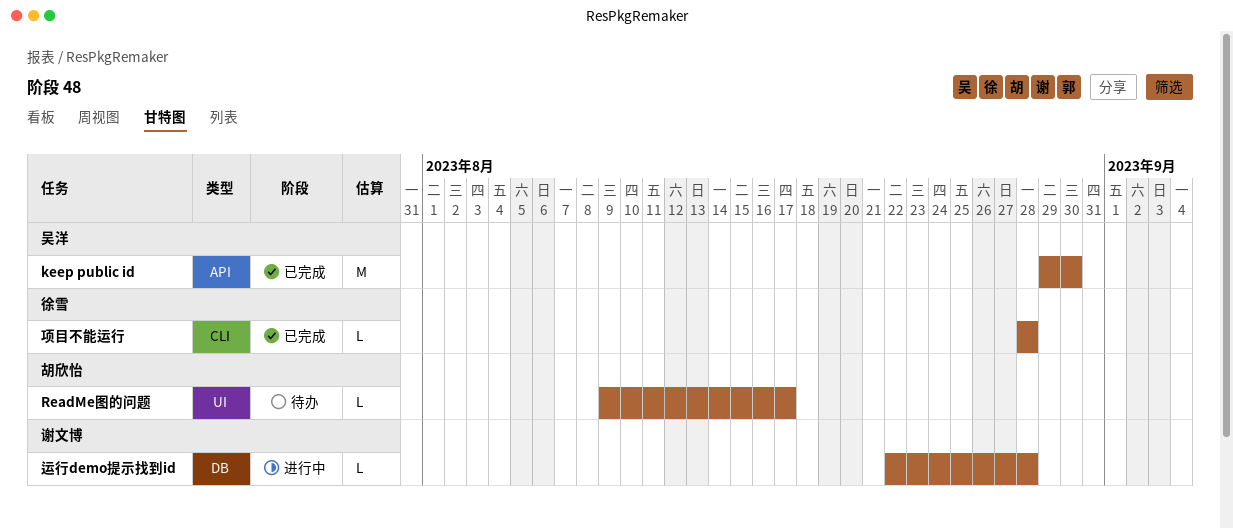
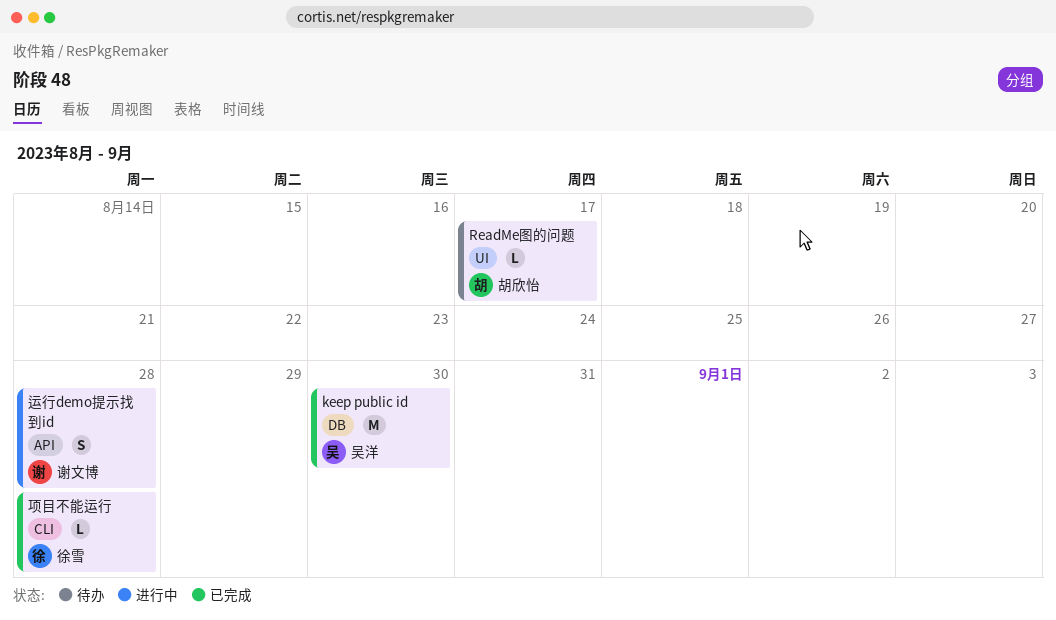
keep public id, label: API -> DB
运行demo提示找到id, label: DB -> API
运行demo提示找到id, estimate: L -> S

